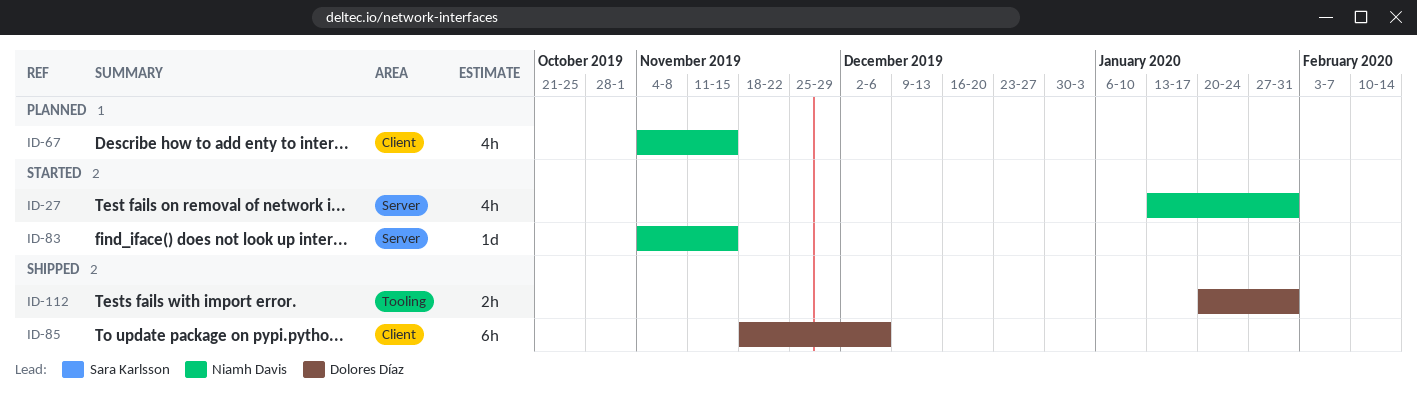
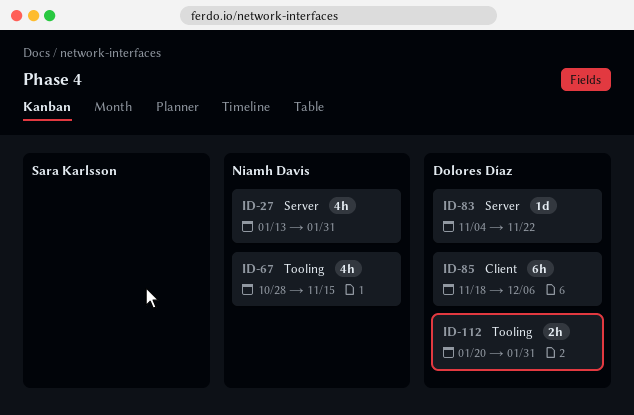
ID-67, label: Client -> Tooling
ID-67, start: Nov 4 -> Oct 28
ID-83, owner: Niamh Davis -> Dolores Díaz
ID-83, due: Nov 15 -> Nov 22

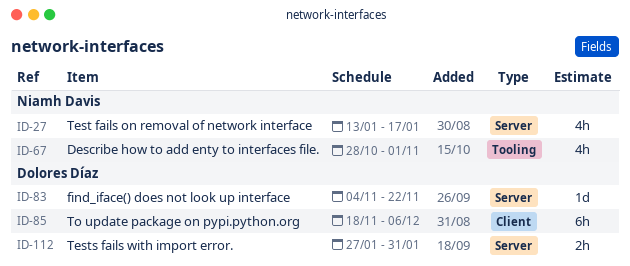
ID-27, due: Jan 31 -> Jan 17
ID-67, due: Nov 15 -> Nov 1
ID-112, label: Tooling -> Server
ID-112, start: Jan 20 -> Jan 27

